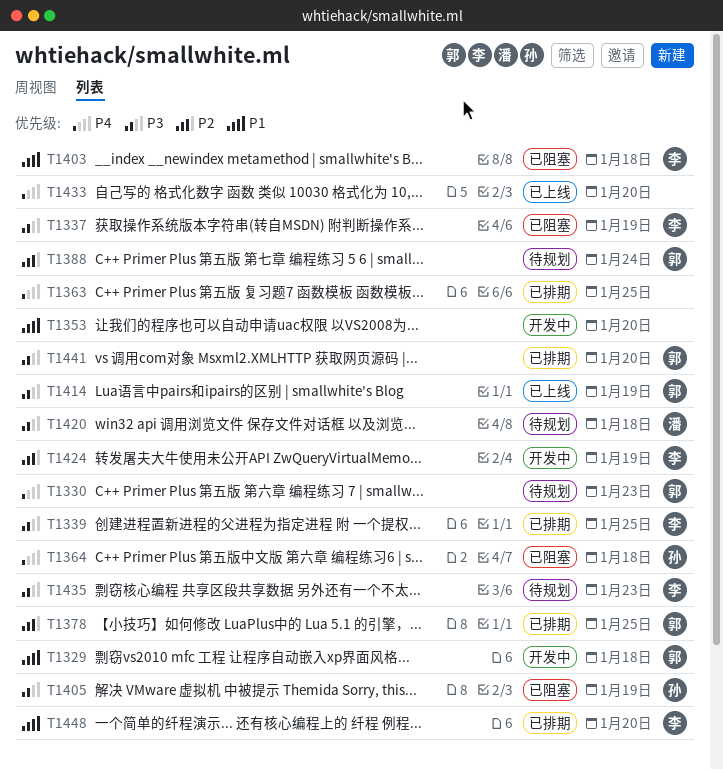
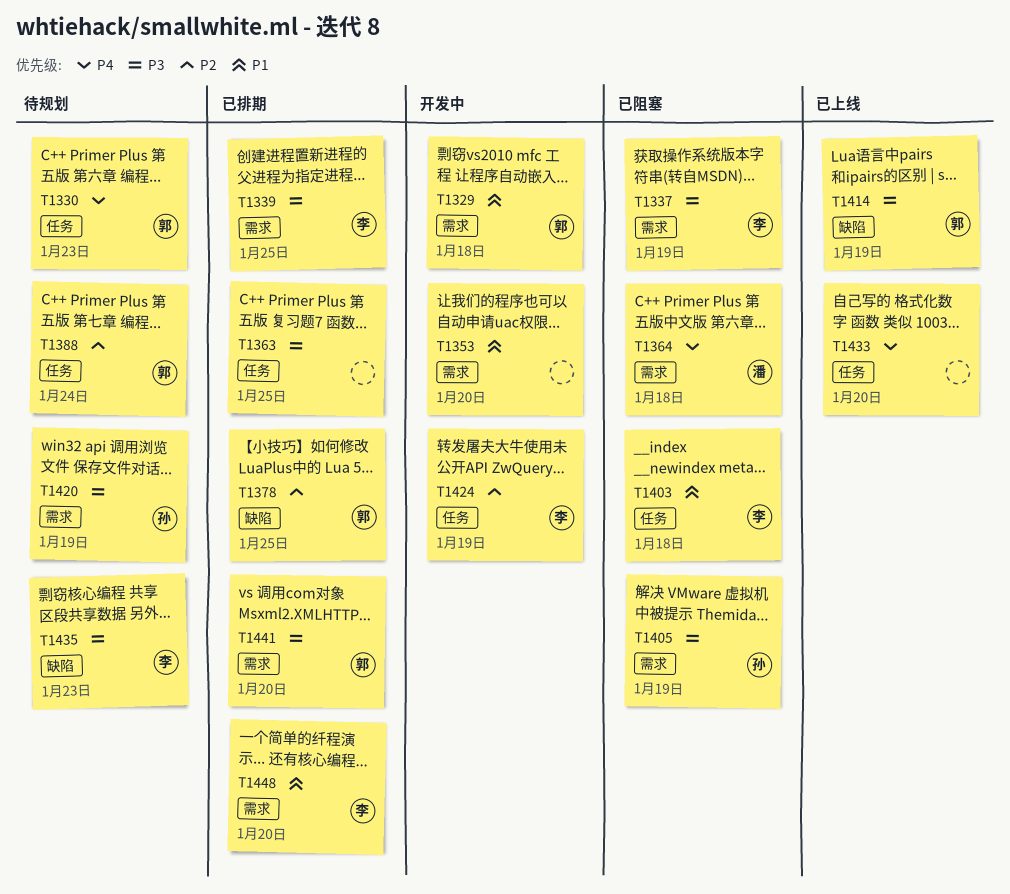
T1363, priority: P4 -> P3
T1364, owner: 孙 -> 潘
T1420, owner: 潘 -> 孙
T1420, due: Jan 18 -> Jan 19

